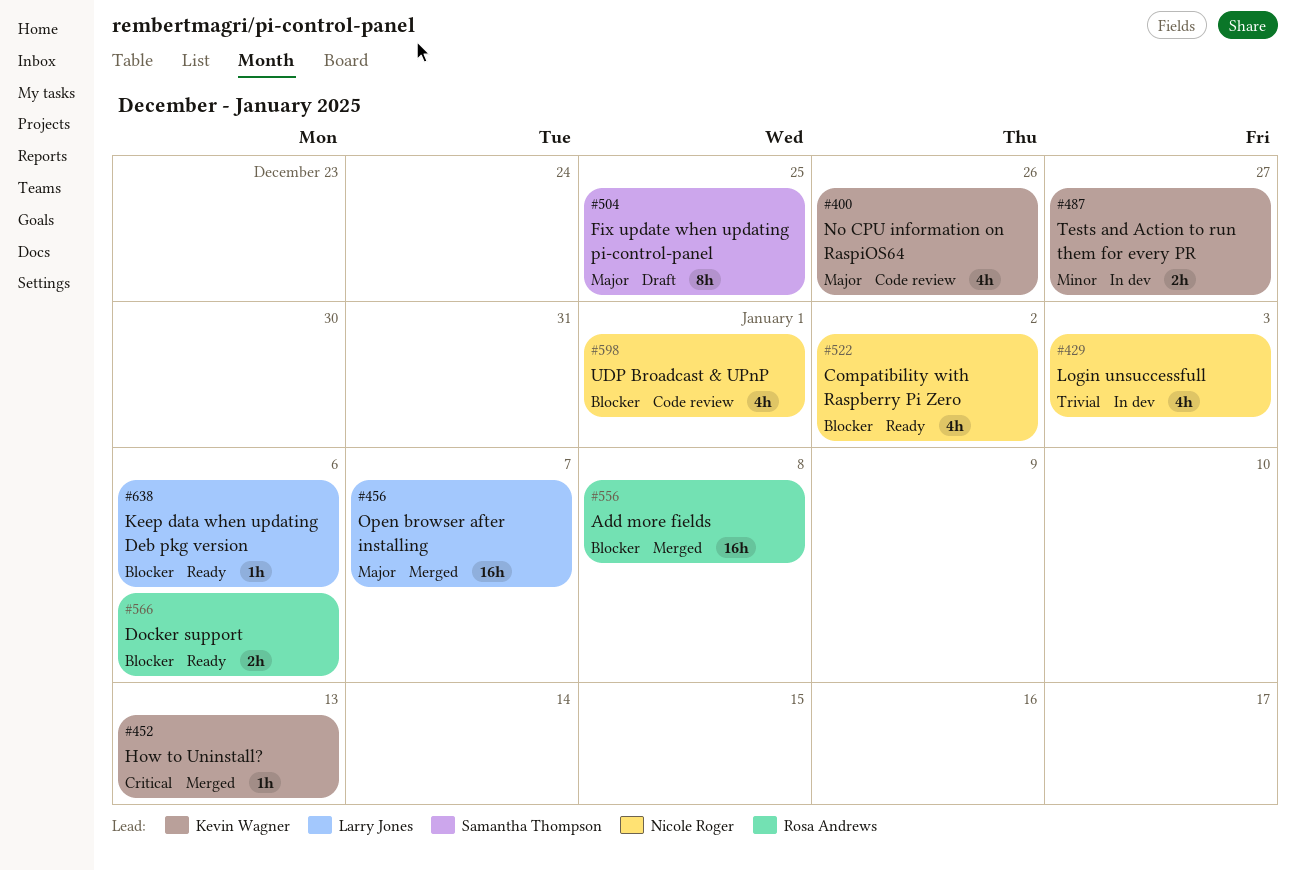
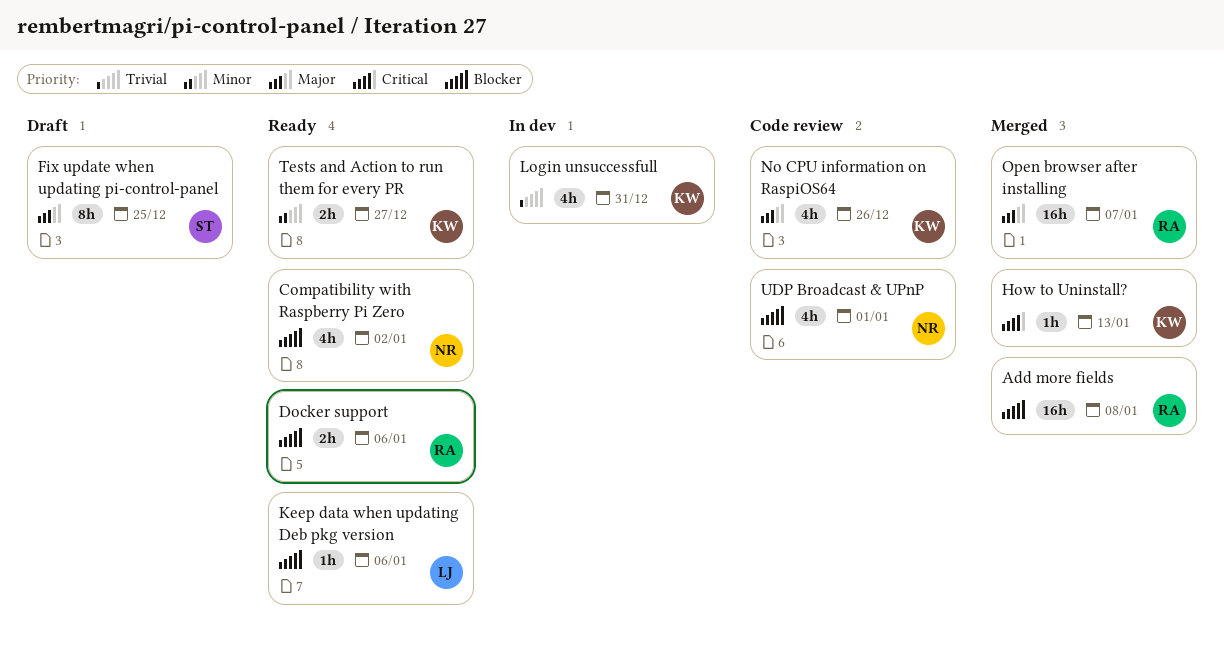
Login unsuccessfull, owner: Nicole Roger -> Kevin Wagner
Login unsuccessfull, due: Jan 3 -> Dec 31
Open browser after installing, owner: Larry Jones -> Rosa Andrews
Tests and Action to run them for every PR, status: In dev -> Ready

